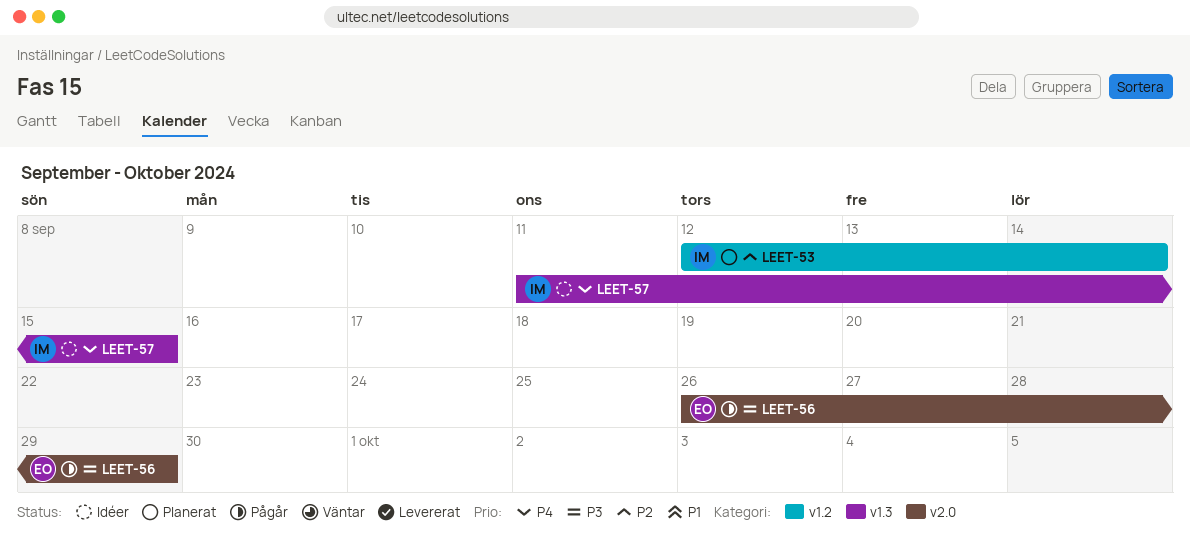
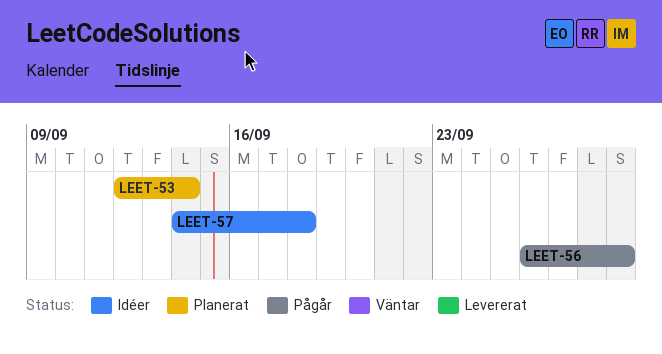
LEET-57, start: Sep 11 -> Sep 14
LEET-57, due: Sep 15 -> Sep 18

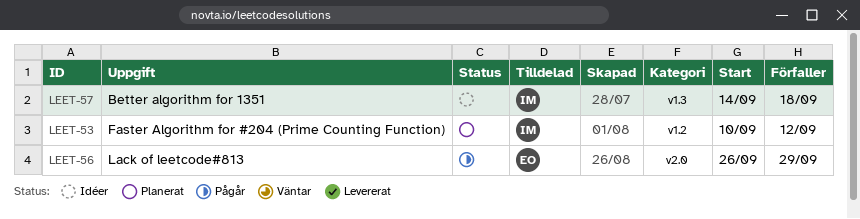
LEET-53, start: Sep 12 -> Sep 10
LEET-53, due: Sep 14 -> Sep 12

